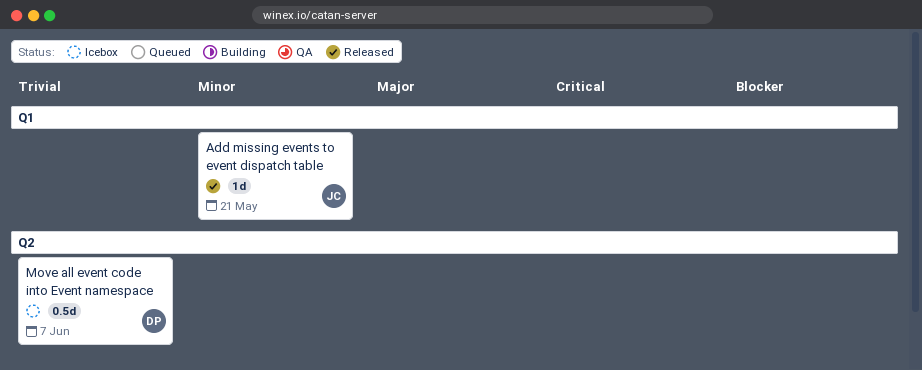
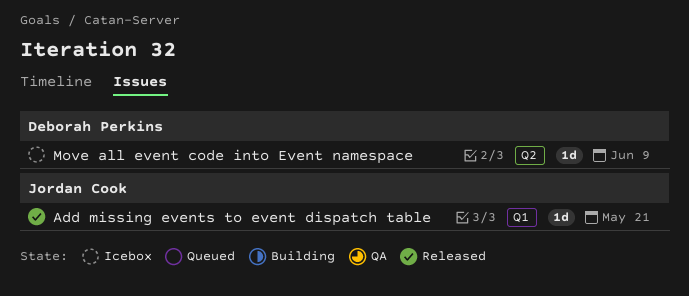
Move all event code into Event namespace, estimate: 0.5d -> 1d
Move all event code into Event namespace, due: Jun 7 -> Jun 9

